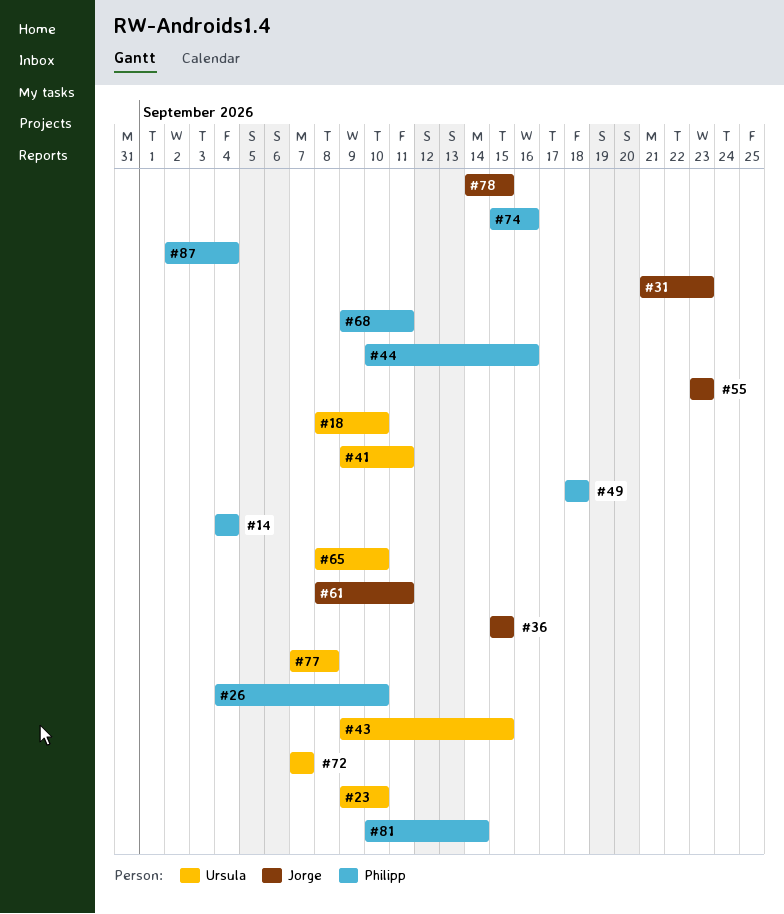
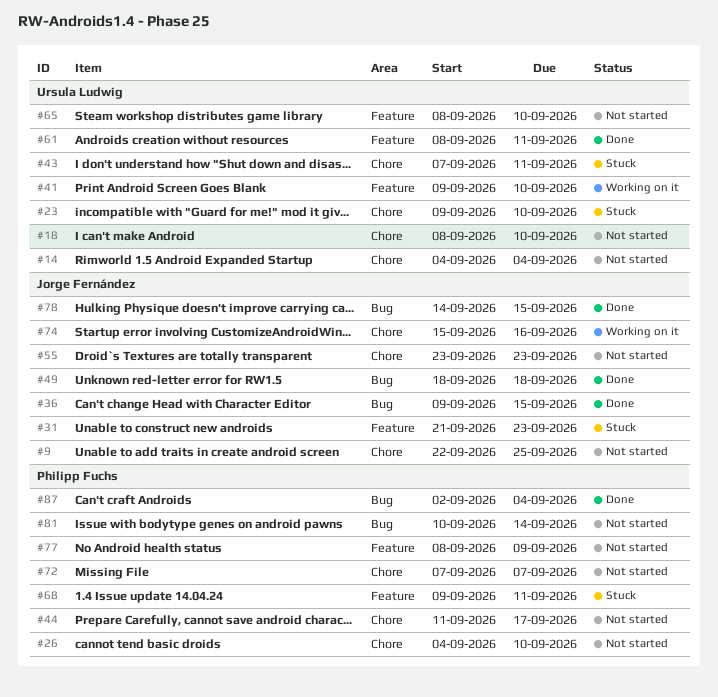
#9: none -> present
#14, owner: Philipp Fuchs -> Ursula Ludwig
#36, start: Sep 15 -> Sep 9
#41, due: Sep 11 -> Sep 10
#43, start: Sep 9 -> Sep 7
#43, due: Sep 15 -> Sep 11
#44, start: Sep 10 -> Sep 11
#44, due: Sep 16 -> Sep 17
#49, owner: Philipp Fuchs -> Jorge Fernández
#61, owner: Jorge Fernández -> Ursula Ludwig
#72, owner: Ursula Ludwig -> Philipp Fuchs
#74, owner: Philipp Fuchs -> Jorge Fernández
#77, owner: Ursula Ludwig -> Philipp Fuchs
#77, start: Sep 7 -> Sep 8
#77, due: Sep 8 -> Sep 9

